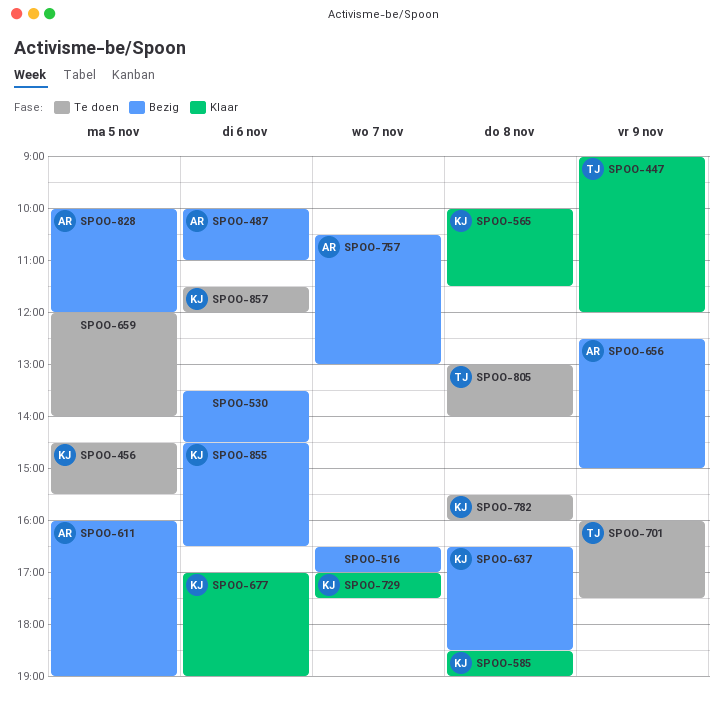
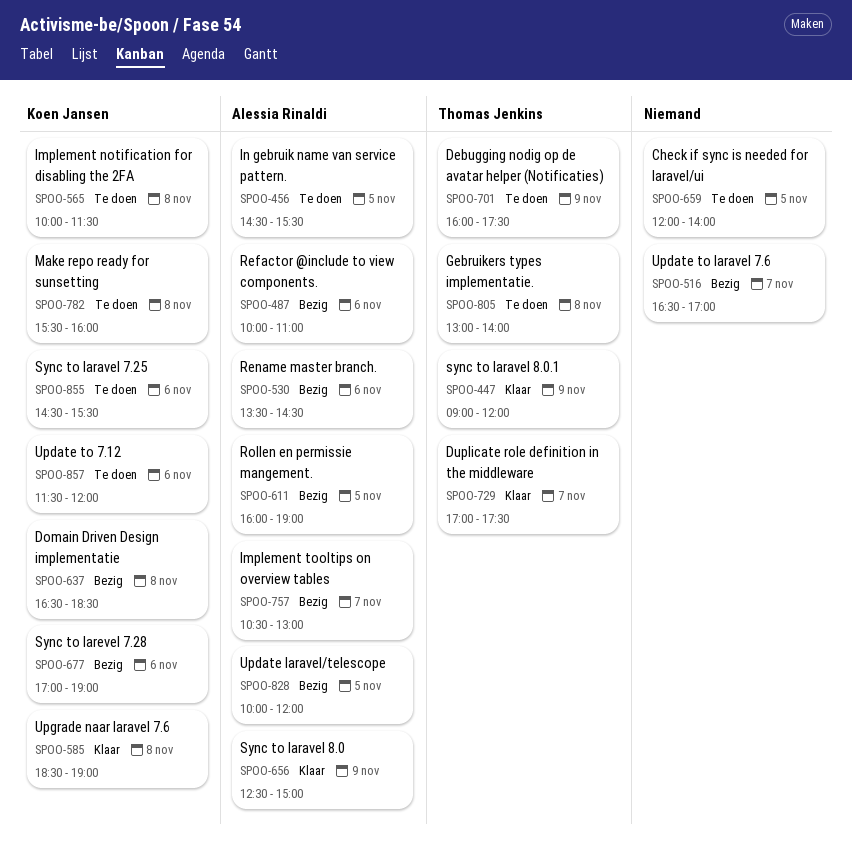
SPOO-456, owner: Koen Jansen -> Alessia Rinaldi
SPOO-530, owner: none -> Alessia Rinaldi
SPOO-565, status: Klaar -> Te doen
SPOO-656, status: Bezig -> Klaar
SPOO-677, status: Klaar -> Bezig
SPOO-729, owner: Koen Jansen -> Thomas Jenkins
SPOO-855, status: Bezig -> Te doen
SPOO-855, ends: 16:30 -> 15:30

